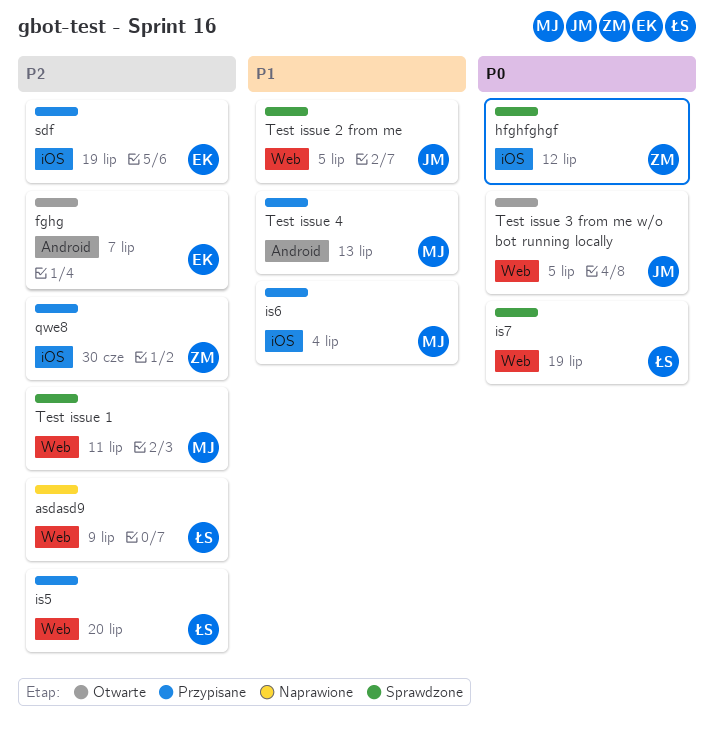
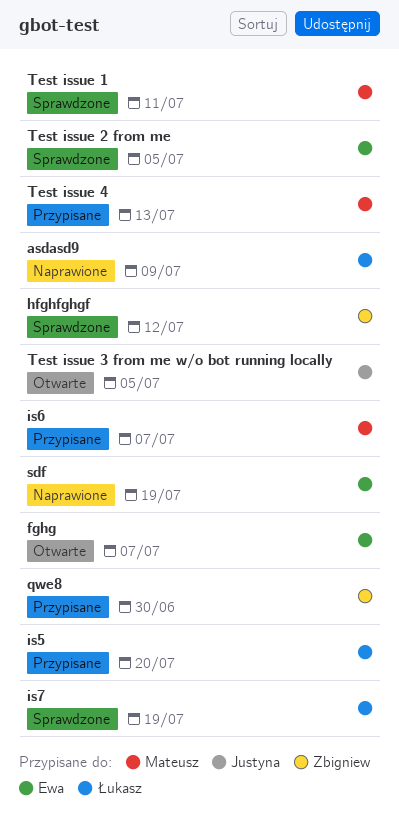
is6, due: Jul 4 -> Jul 7
sdf, status: Przypisane -> Naprawione
Test issue 2 from me, owner: Justyna -> Ewa

